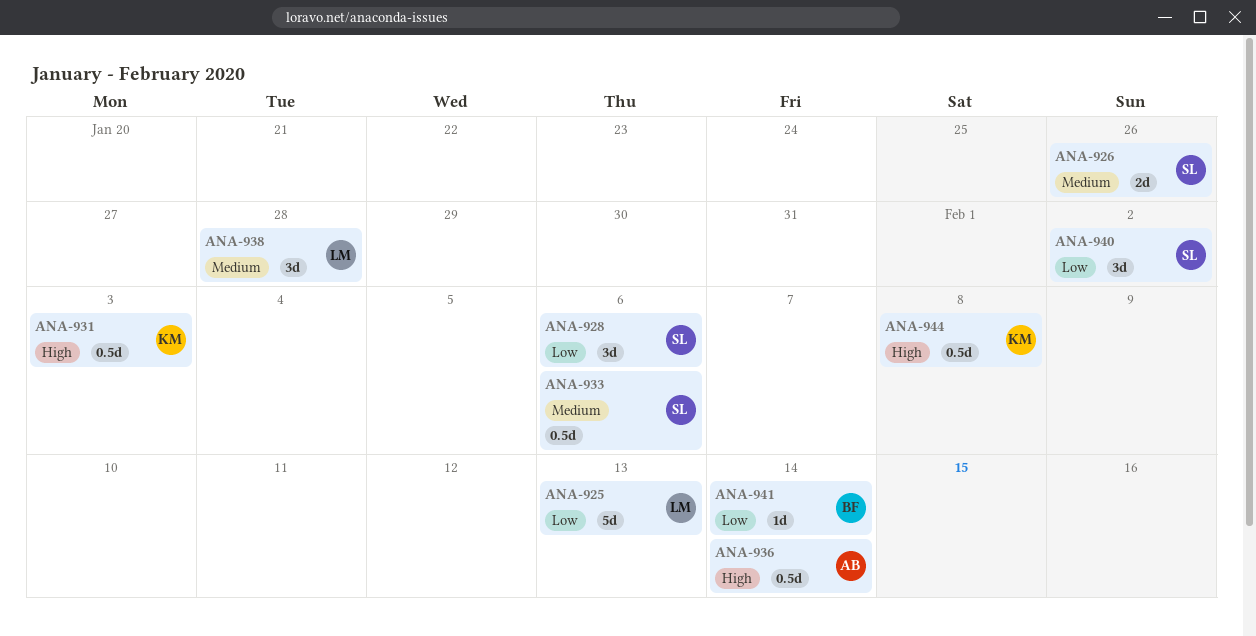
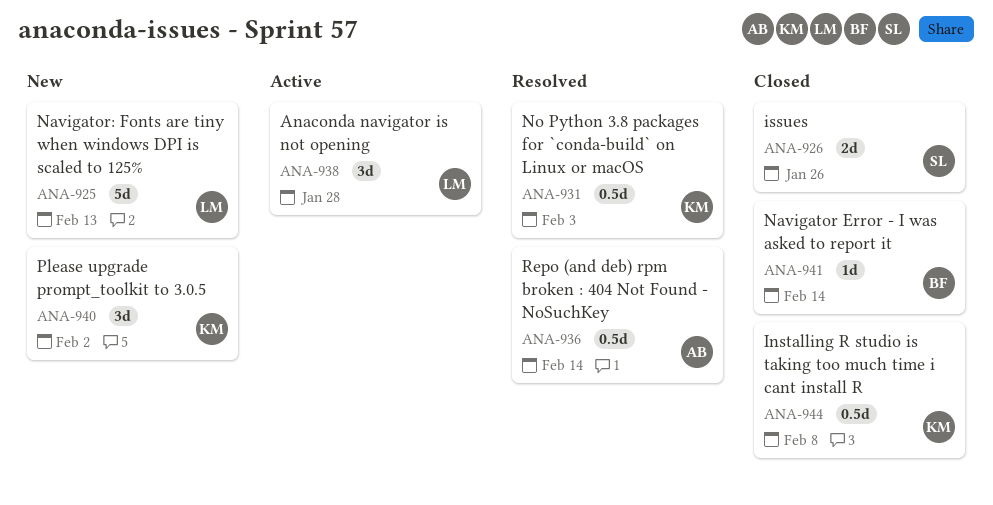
ANA-928: present -> none
ANA-933: present -> none
ANA-940, owner: SL -> KM

